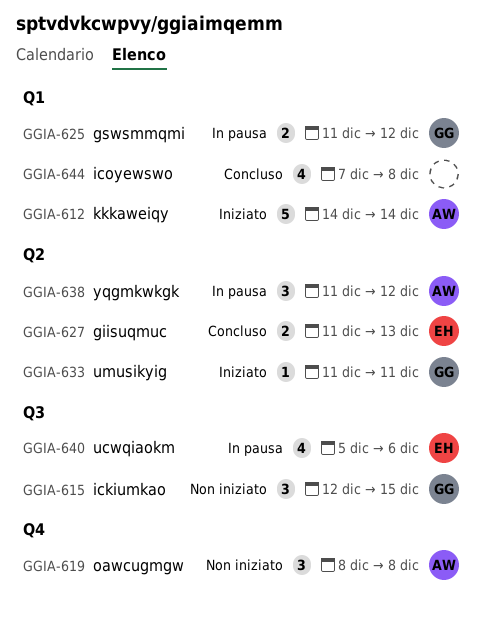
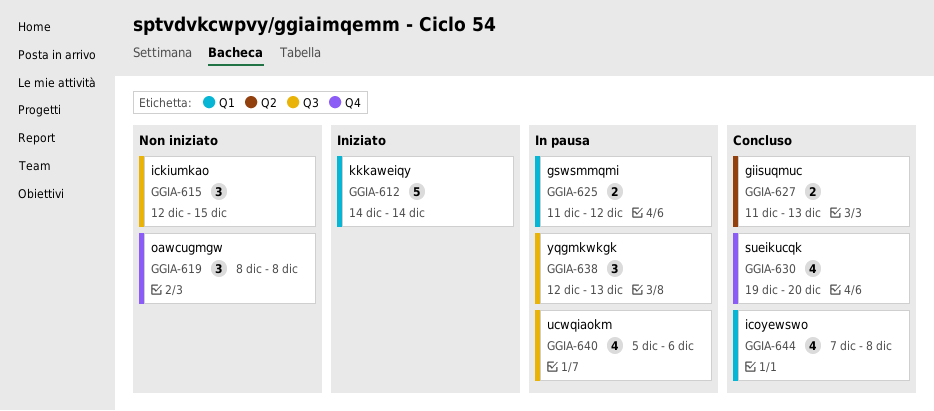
GGIA-630: none -> present
GGIA-633: present -> none
GGIA-638, label: Q2 -> Q3
GGIA-638, start: Dec 11 -> Dec 12
GGIA-638, due: Dec 12 -> Dec 13

